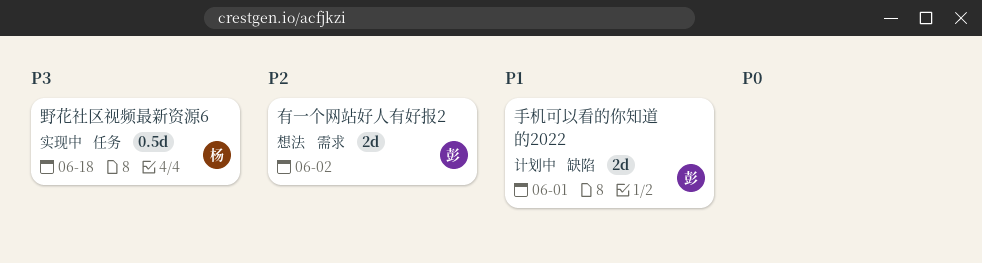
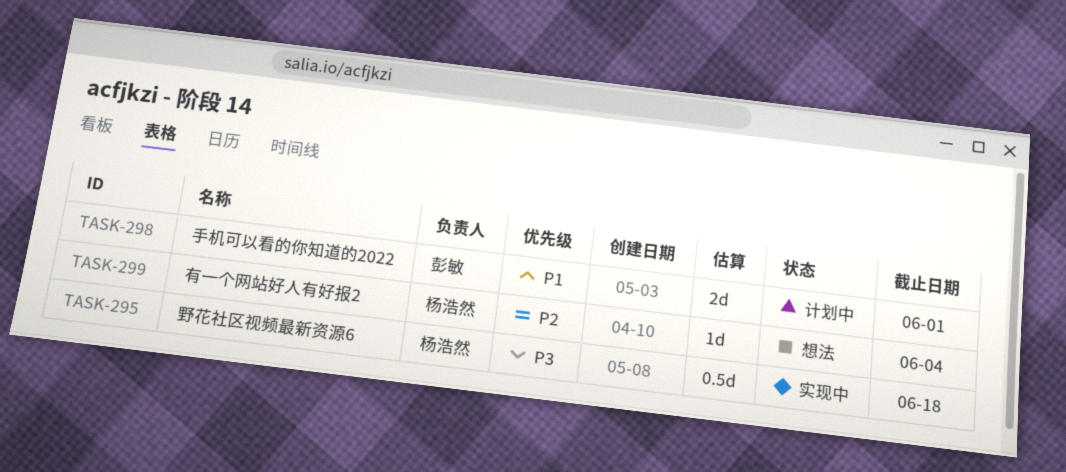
有一个网站好人有好报2, owner: 彭敏 -> 杨浩然
有一个网站好人有好报2, estimate: 2d -> 1d
有一个网站好人有好报2, due: Jun 2 -> Jun 4

